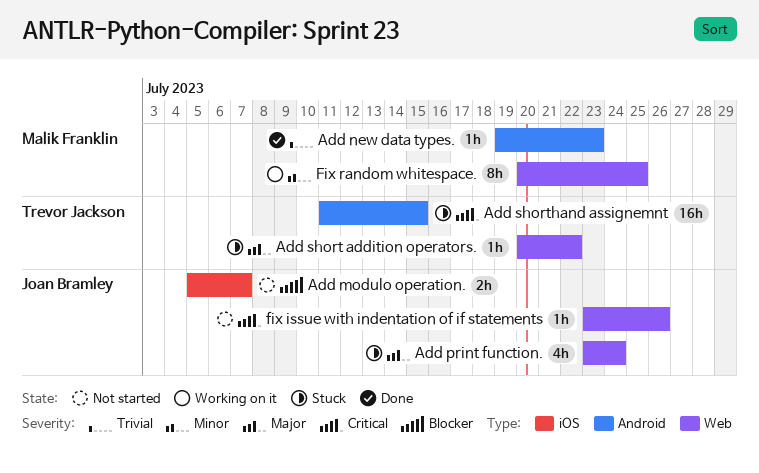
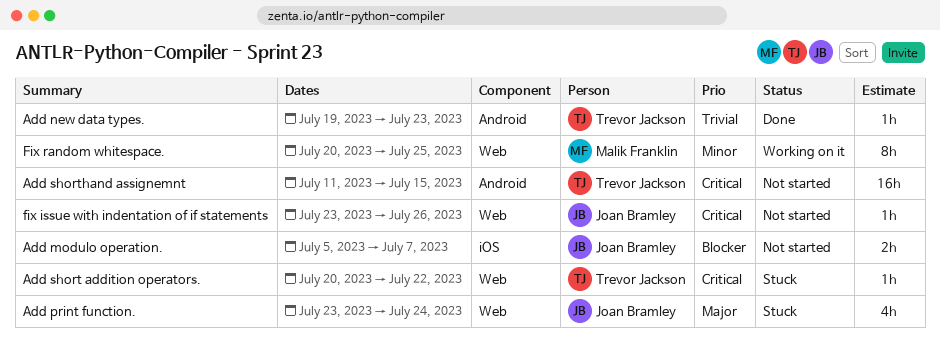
Add new data types., owner: Malik Franklin -> Trevor Jackson
Add short addition operators., priority: Major -> Critical
Add shorthand assignemnt, status: Stuck -> Not started

